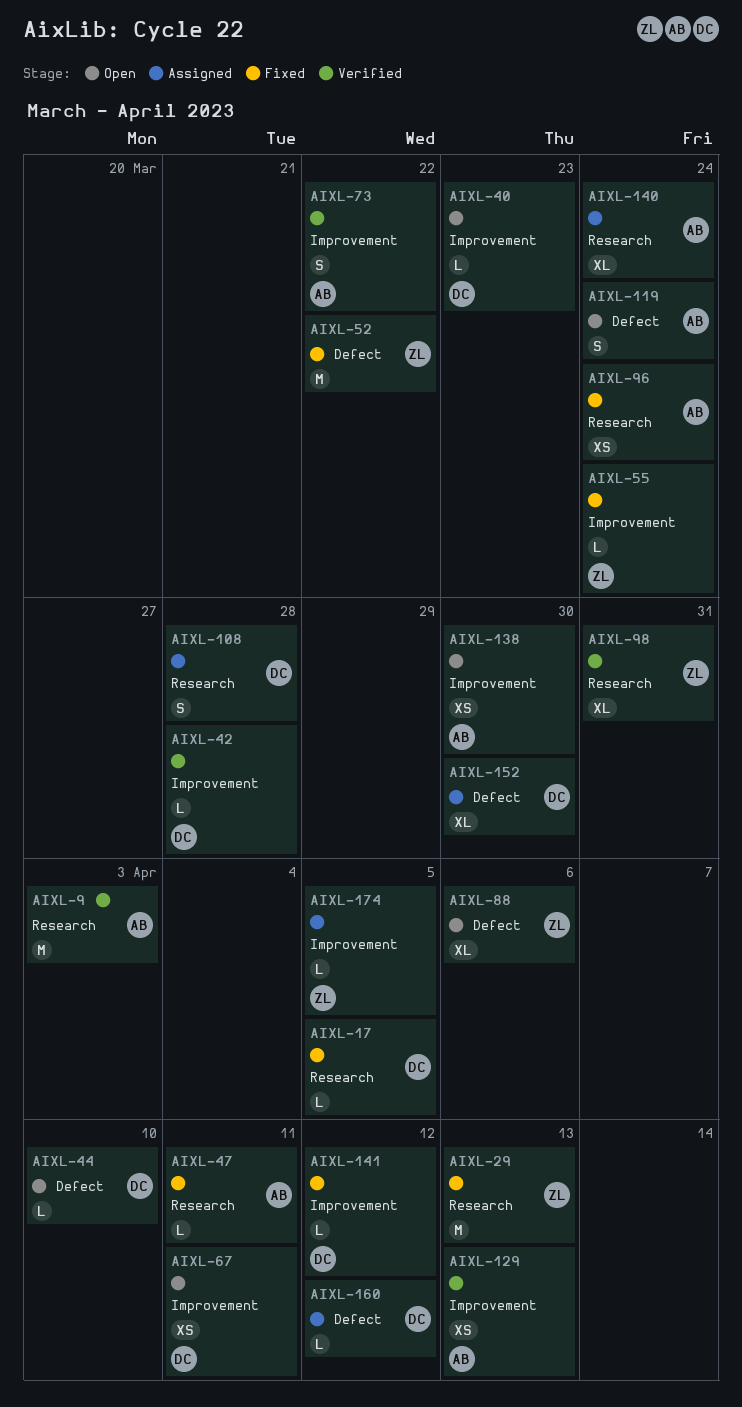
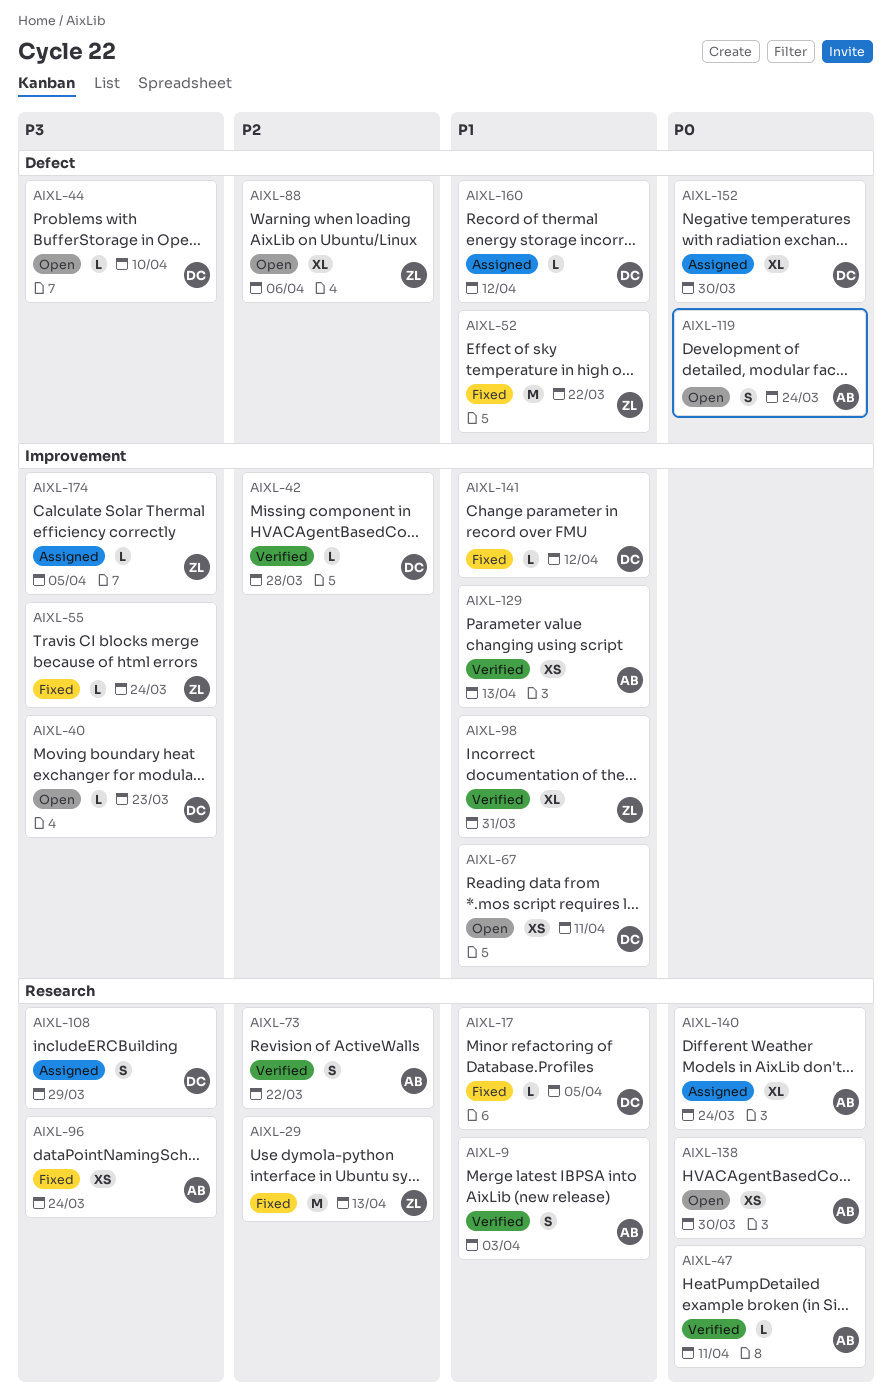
AIXL-9, estimate: M -> S
AIXL-47, status: Fixed -> Verified
AIXL-73, label: Improvement -> Research
AIXL-98, label: Research -> Improvement
AIXL-108, due: Mar 28 -> Mar 29
AIXL-138, label: Improvement -> Research

